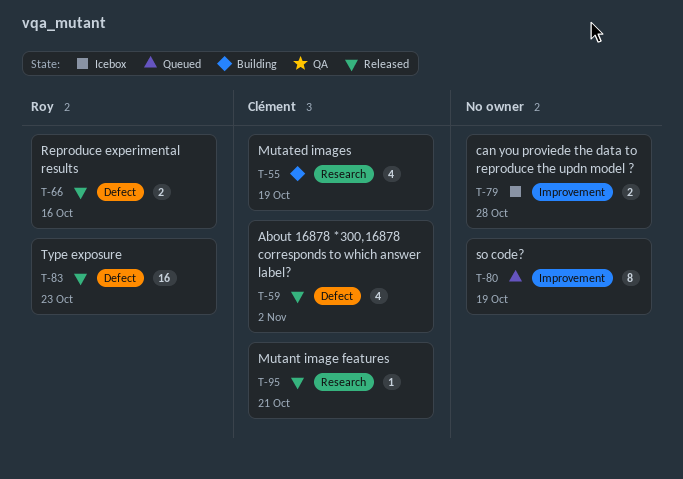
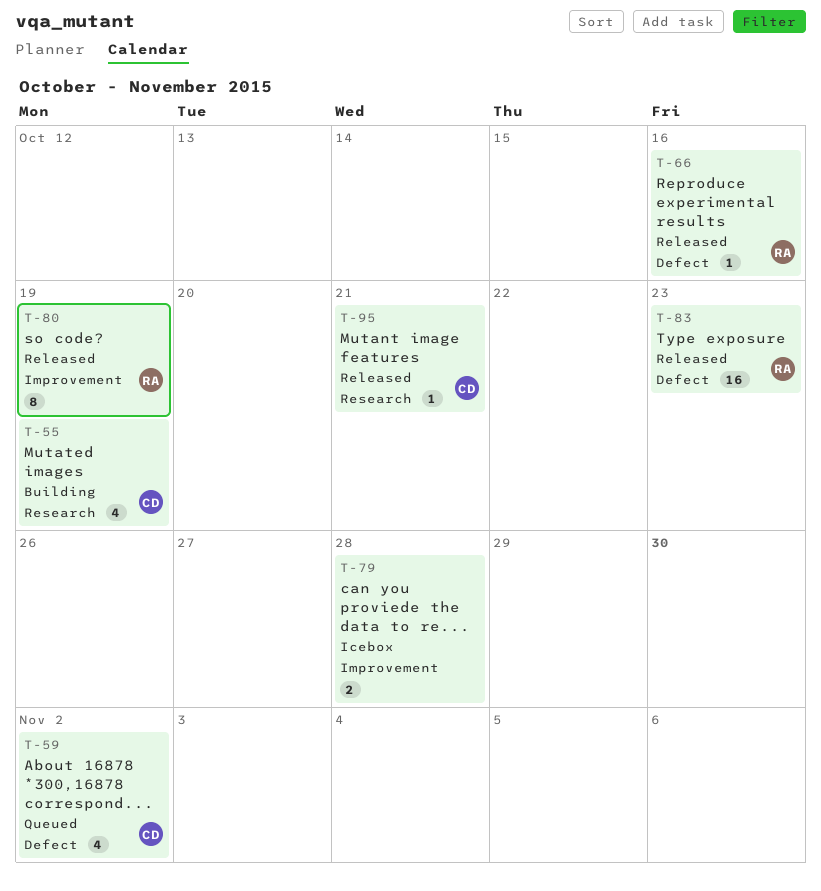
T-59, status: Released -> Queued
T-66, estimate: 2 -> 1
T-80, status: Queued -> Released
T-80, owner: none -> Roy

